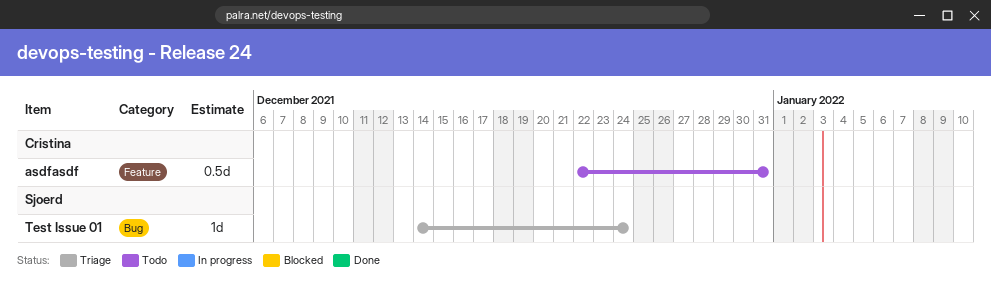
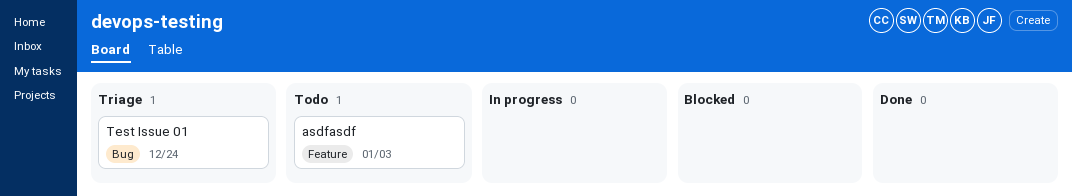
asdfasdf, due: Dec 31 -> Jan 3

